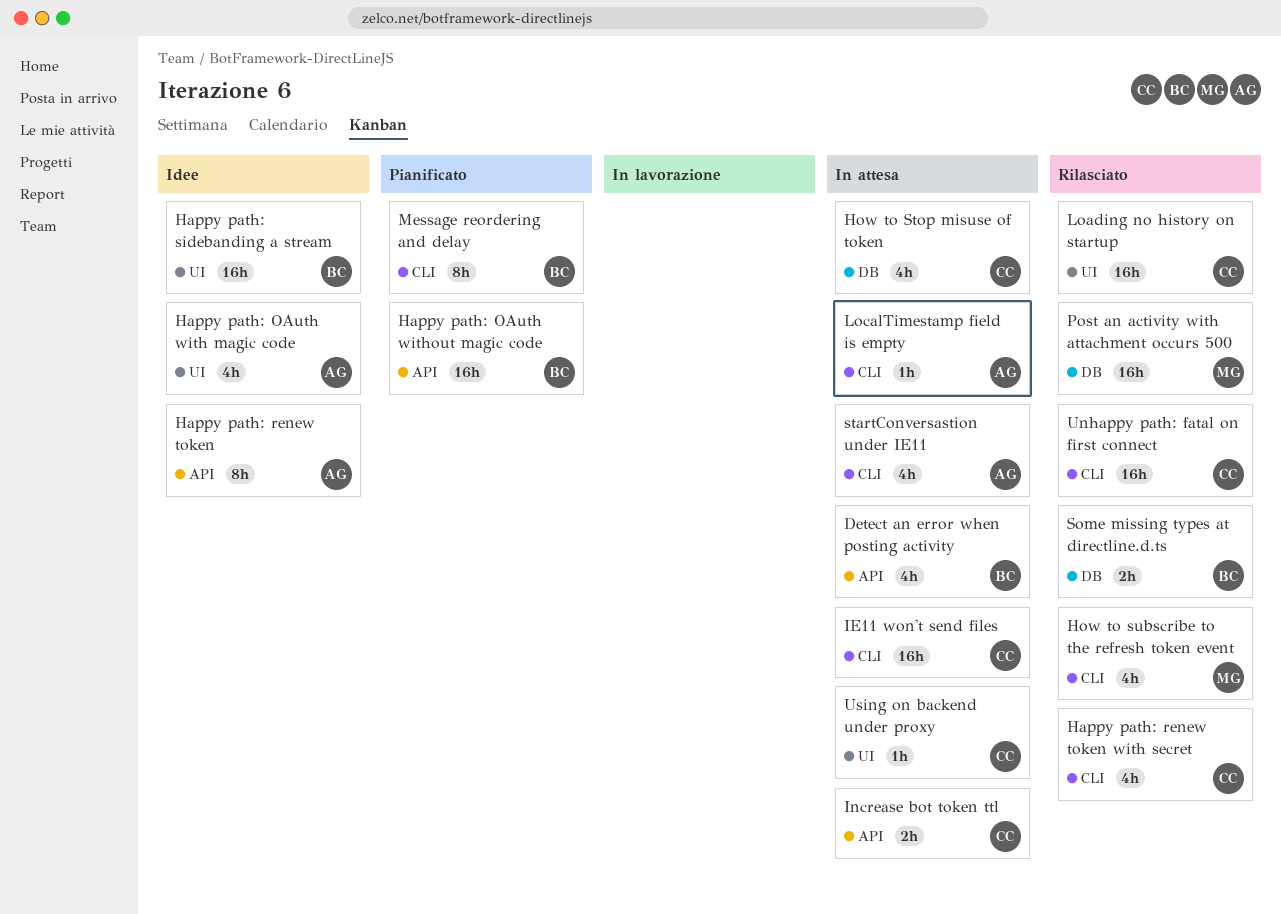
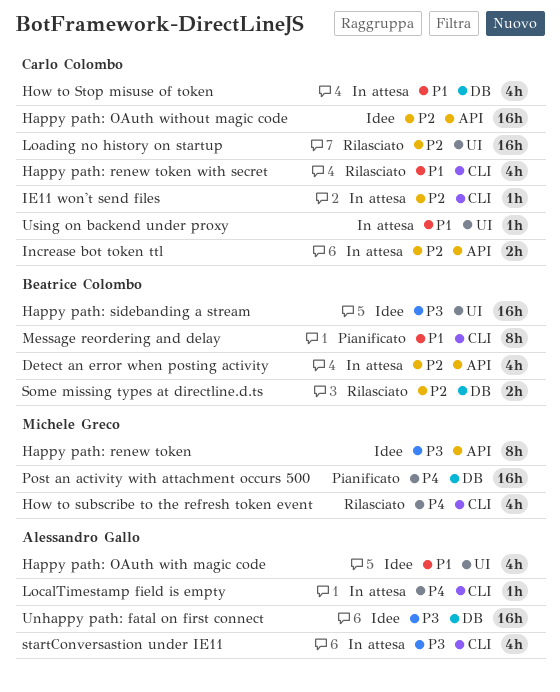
Happy path: OAuth without magic code, status: Pianificato -> Idee
Happy path: OAuth without magic code, owner: Beatrice Colombo -> Carlo Colombo
Happy path: renew token, owner: Alessandro Gallo -> Michele Greco
IE11 won't send files, estimate: 16h -> 1h
Post an activity with attachment occurs 500, status: Rilasciato -> Pianificato
Unhappy path: fatal on first connect, status: Rilasciato -> Idee
Unhappy path: fatal on first connect, owner: Carlo Colombo -> Alessandro Gallo
Unhappy path: fatal on first connect, label: CLI -> DB

